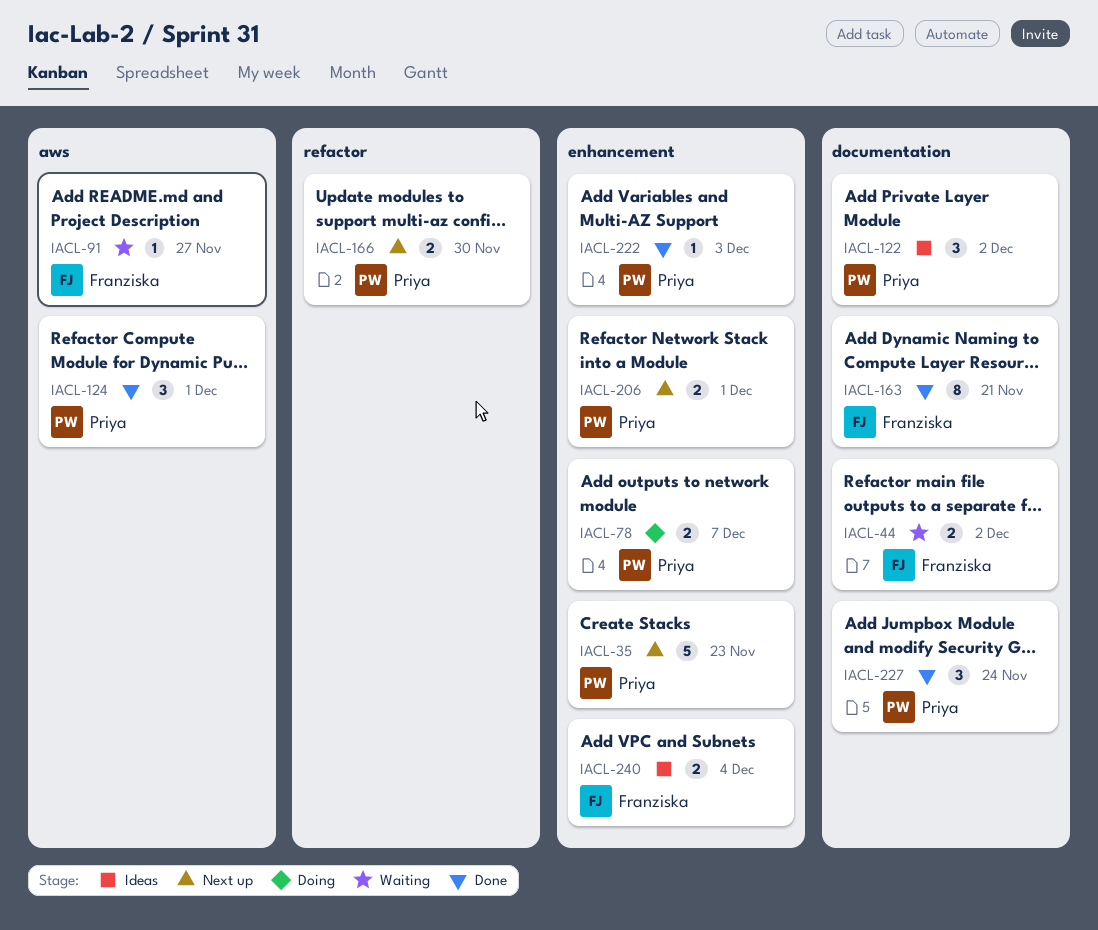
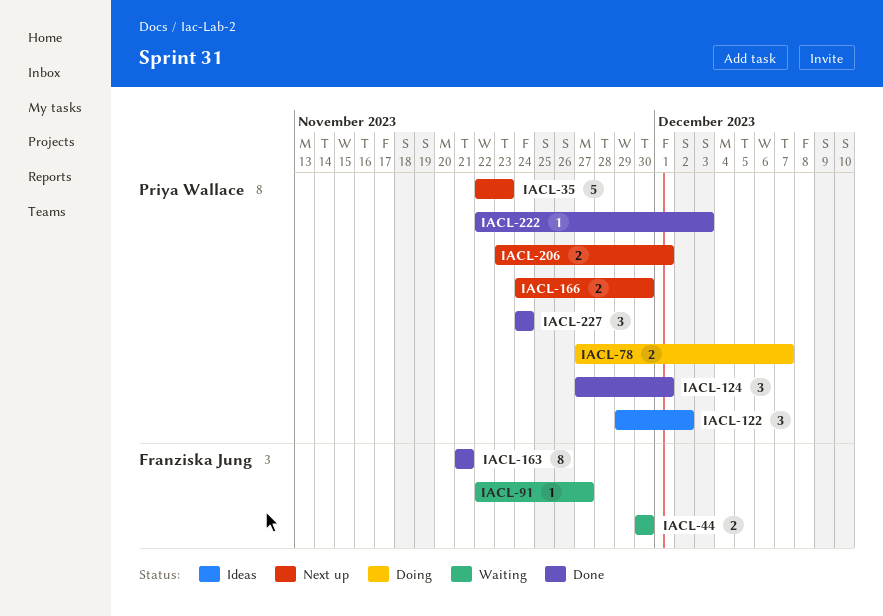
IACL-44, due: Dec 2 -> Nov 30
IACL-240: present -> none

